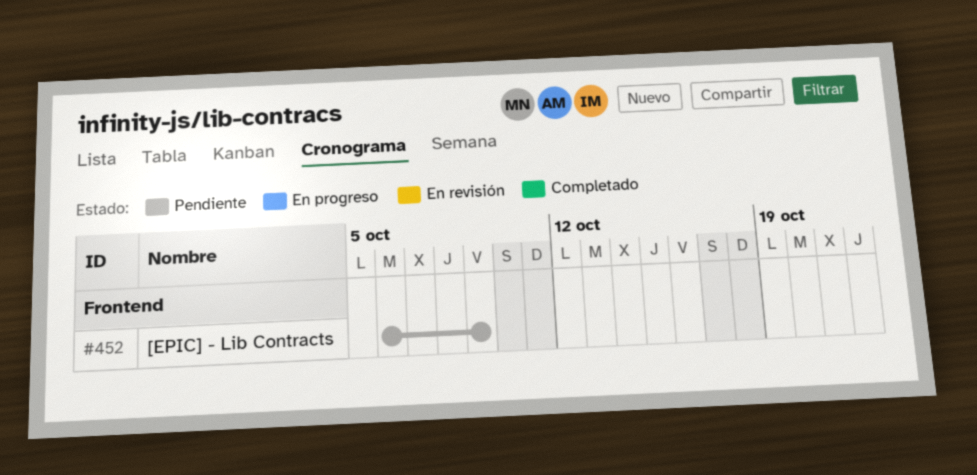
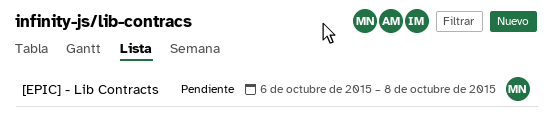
[EPIC] - Lib Contracts, due: Oct 9 -> Oct 8

